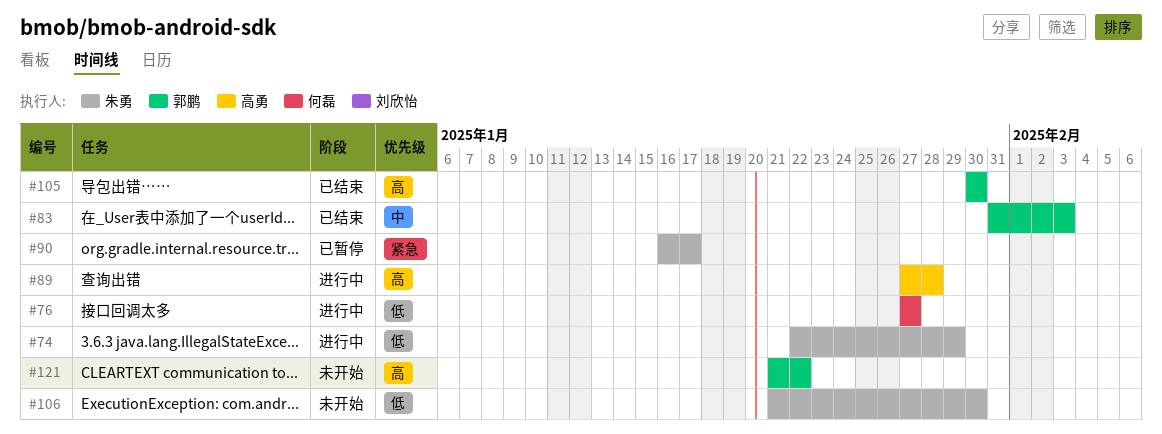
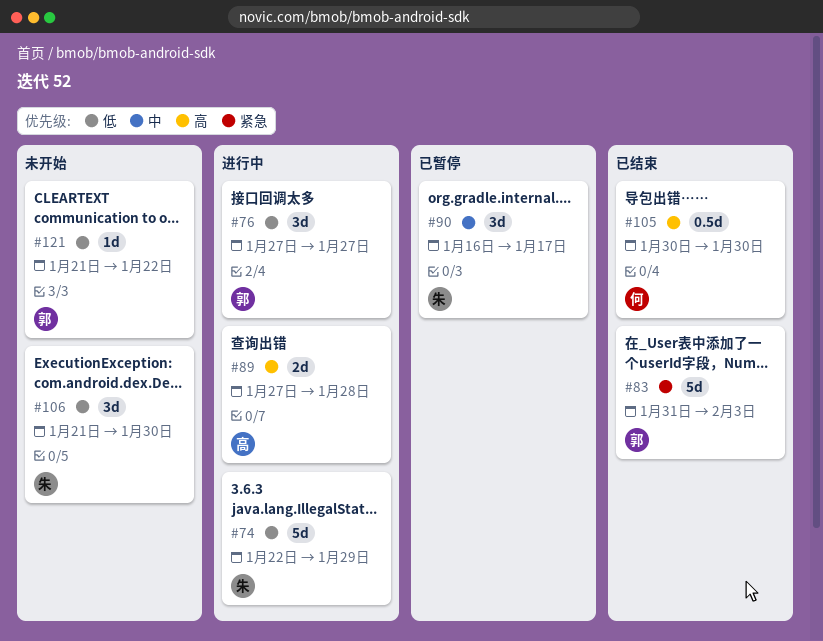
#76, owner: 何磊 -> 郭鹏
#83, priority: 中 -> 紧急
#90, priority: 紧急 -> 中
#105, owner: 郭鹏 -> 何磊
#121, priority: 高 -> 低

